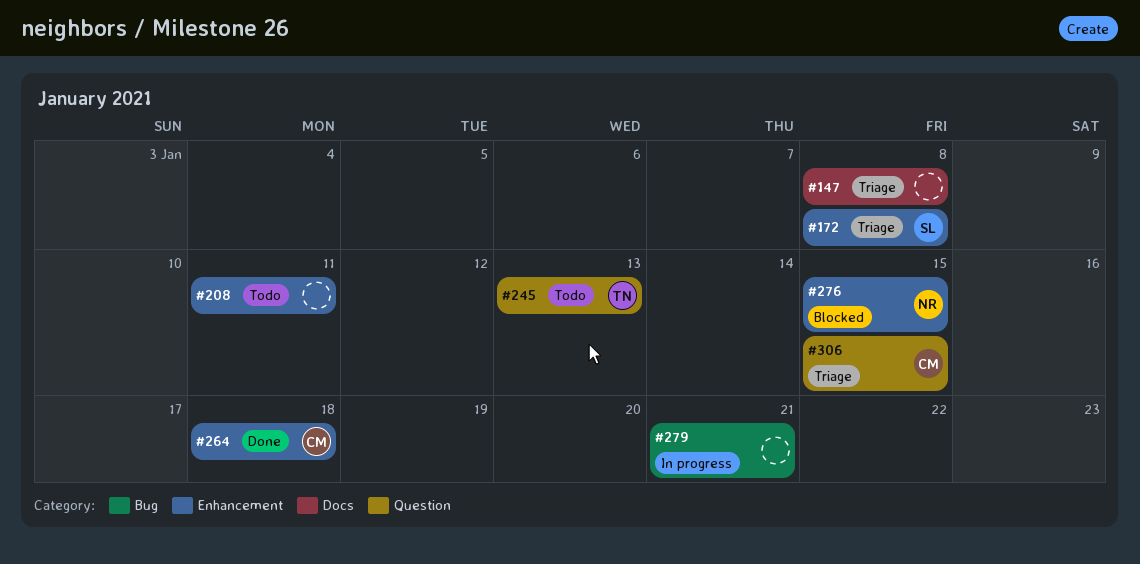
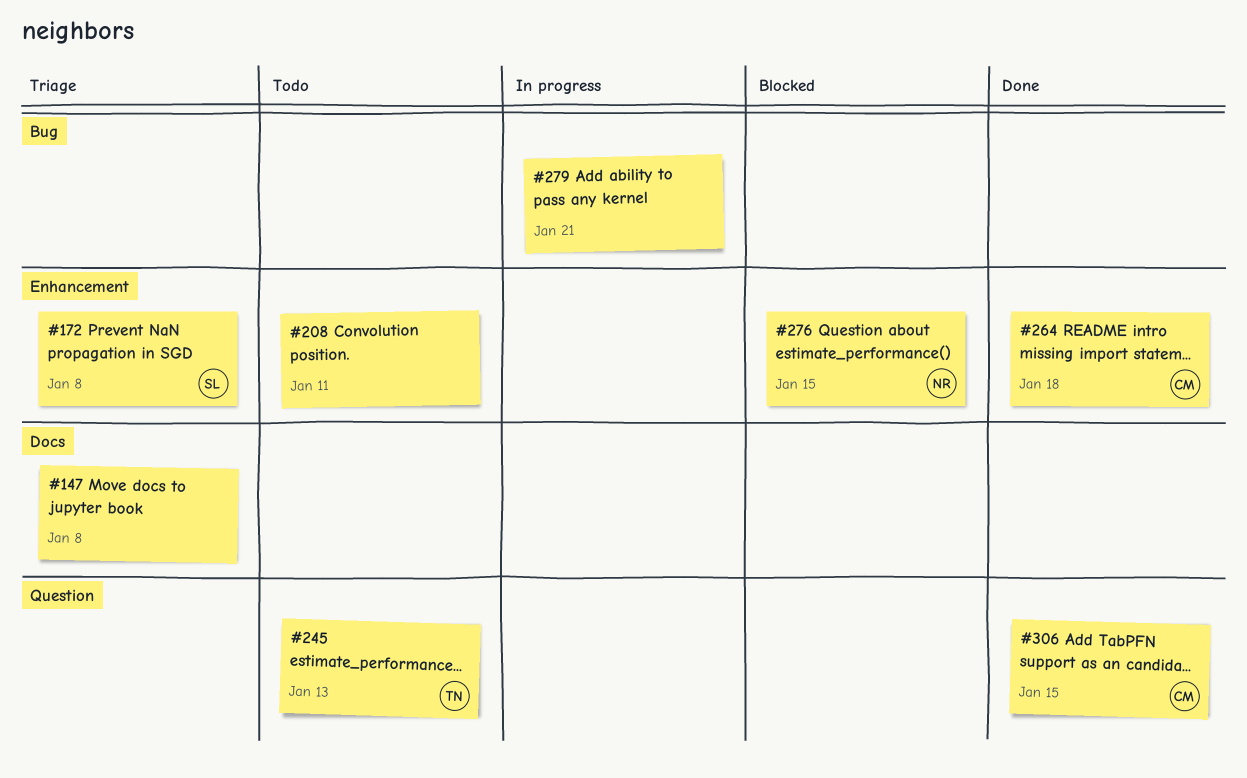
#306, status: Triage -> Done

